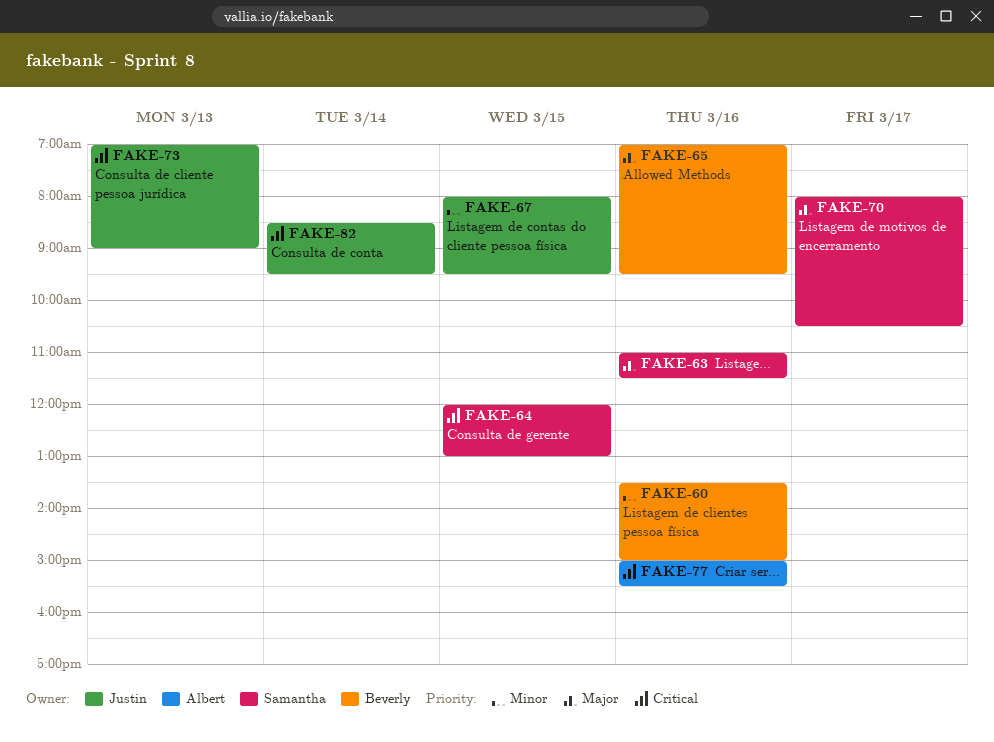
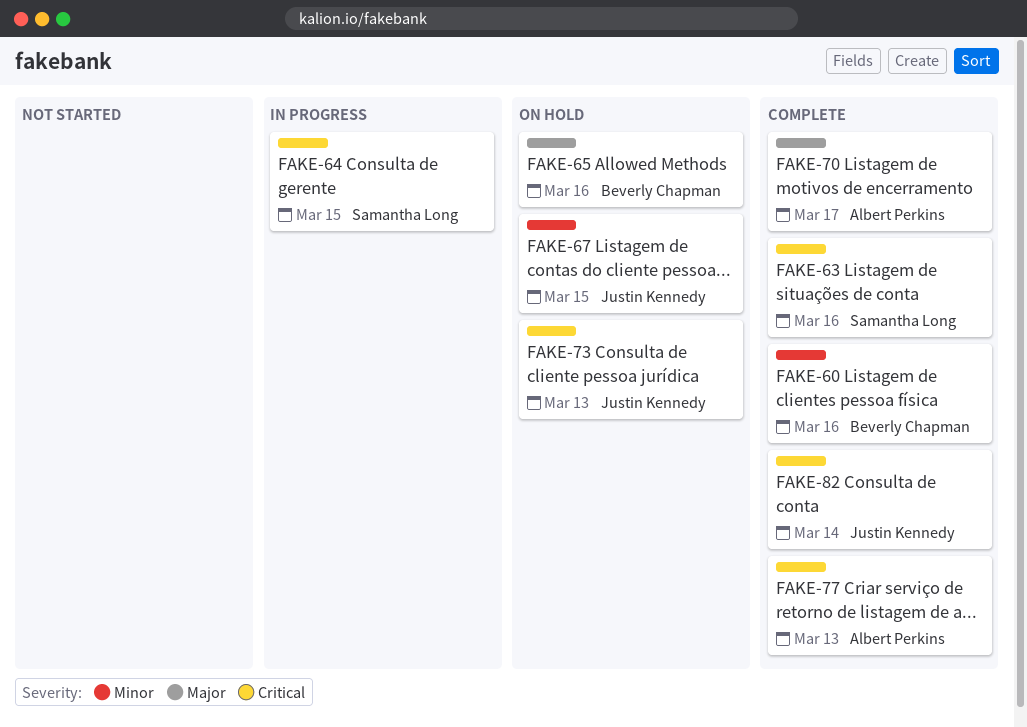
FAKE-63, priority: Major -> Critical
FAKE-70, owner: Samantha Long -> Albert Perkins
FAKE-77, day: Mar 16 -> Mar 13

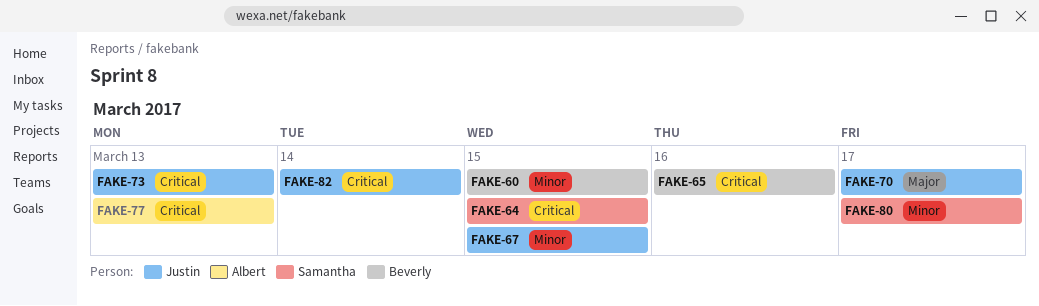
FAKE-60, day: Mar 16 -> Mar 15
FAKE-63: present -> none
FAKE-65, priority: Major -> Critical
FAKE-70, owner: Albert Perkins -> Justin Kennedy
FAKE-80: none -> present

